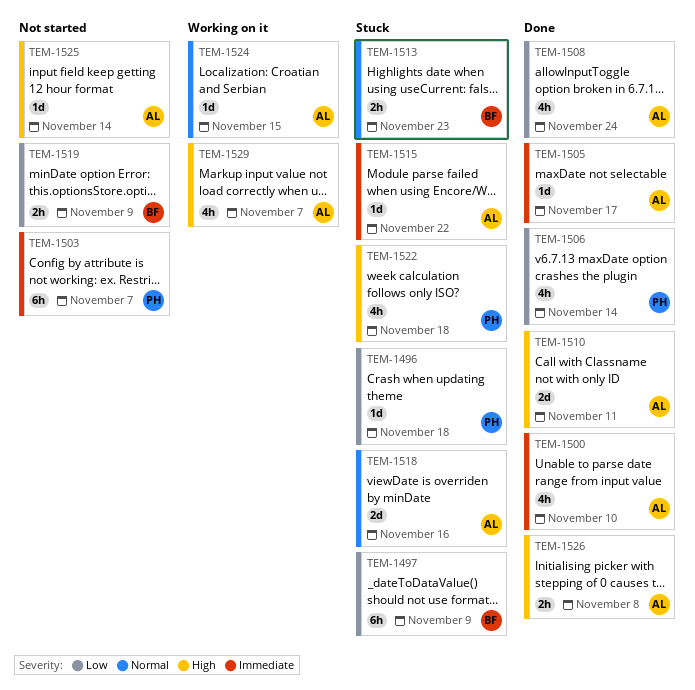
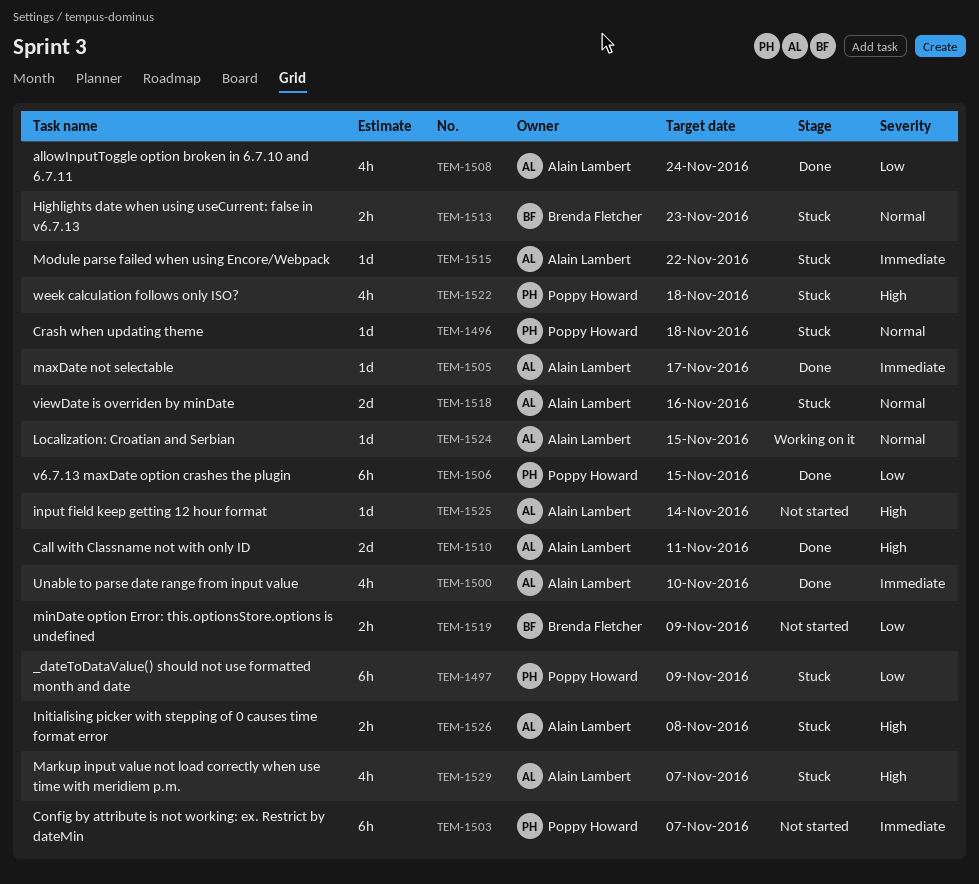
TEM-1496, priority: Low -> Normal
TEM-1497, owner: Brenda Fletcher -> Poppy Howard
TEM-1506, estimate: 4h -> 6h
TEM-1506, due: Nov 14 -> Nov 15
TEM-1526, status: Done -> Stuck
TEM-1529, status: Working on it -> Stuck

